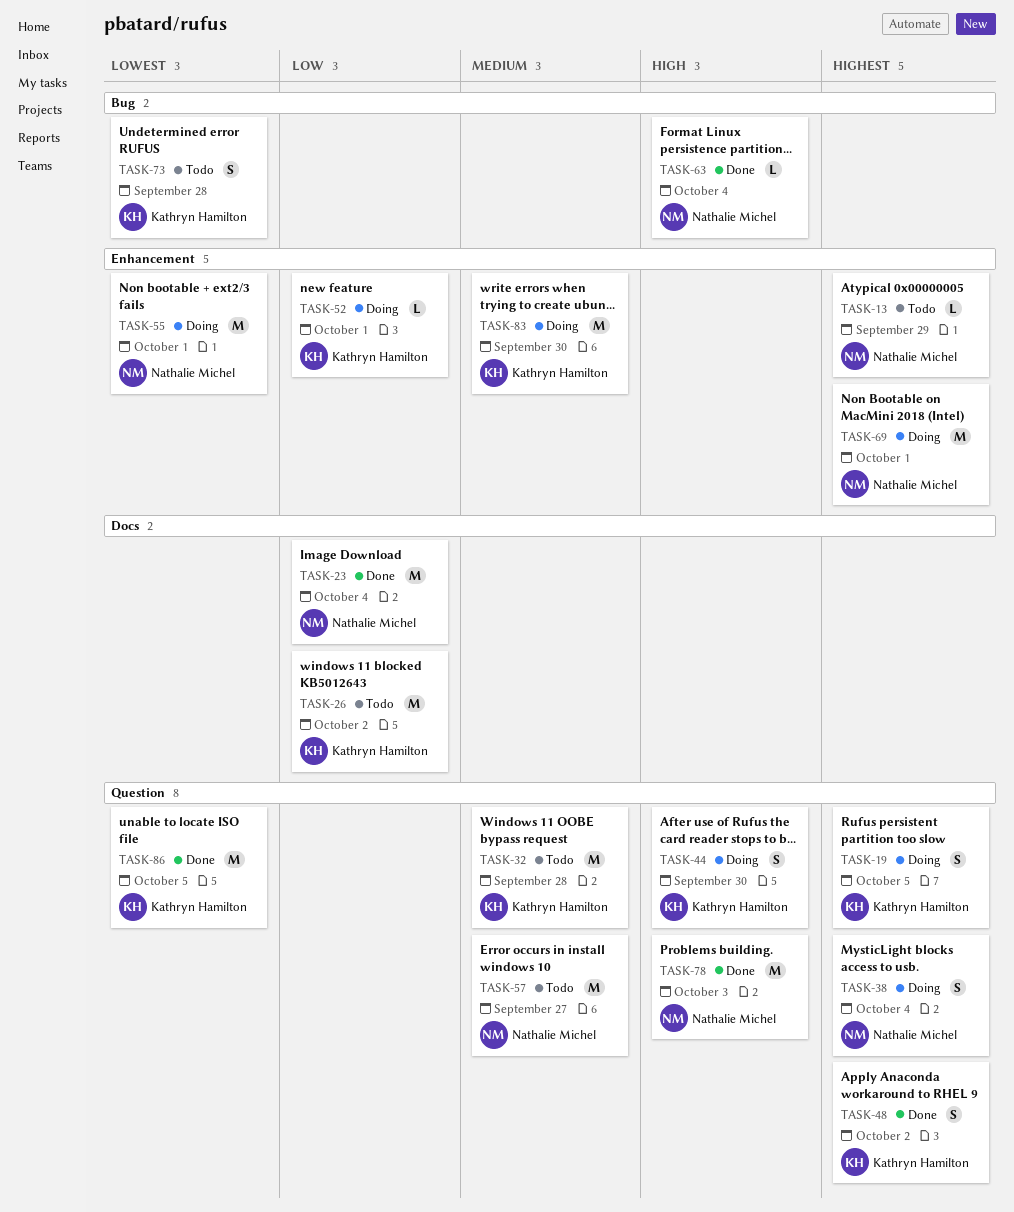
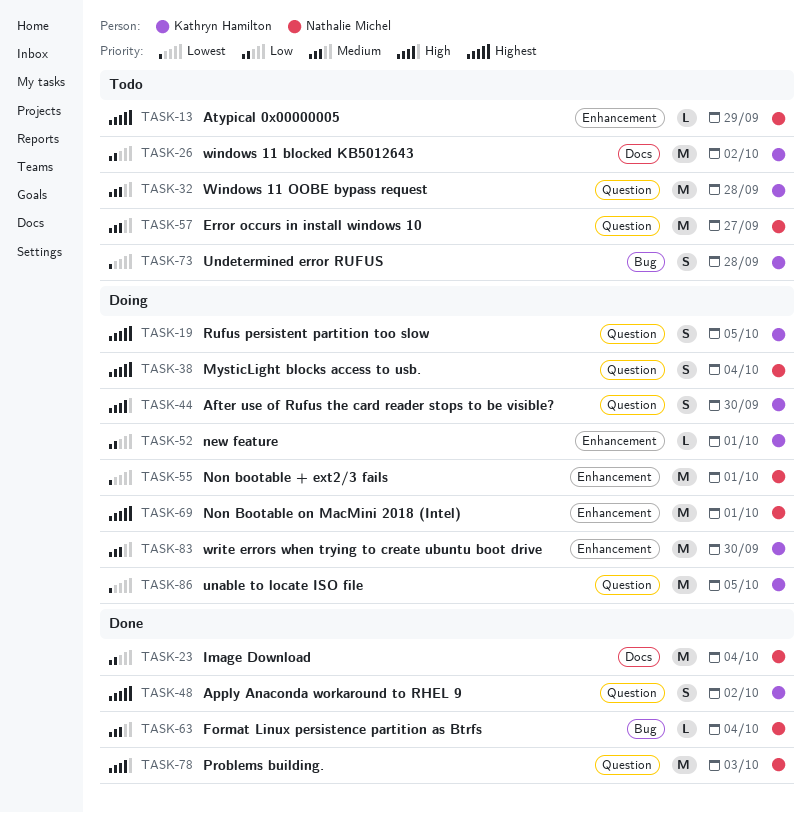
TASK-63, priority: High -> Medium
TASK-86, status: Done -> Doing

